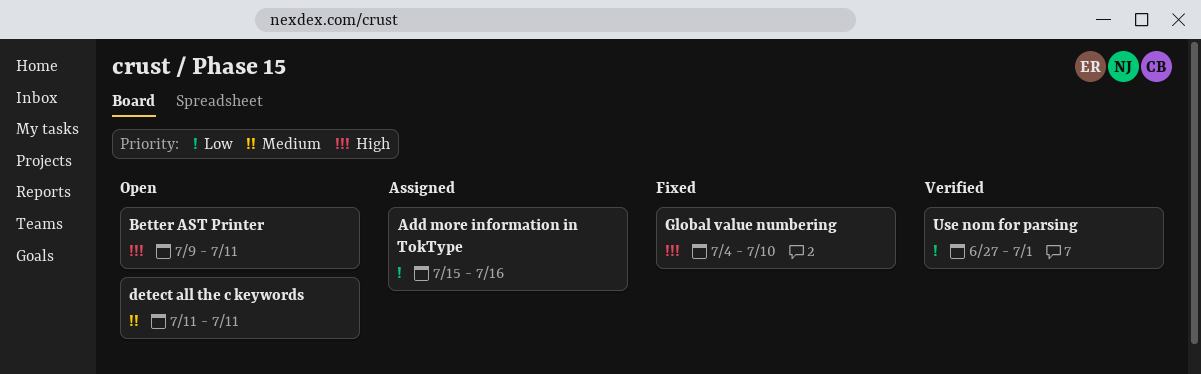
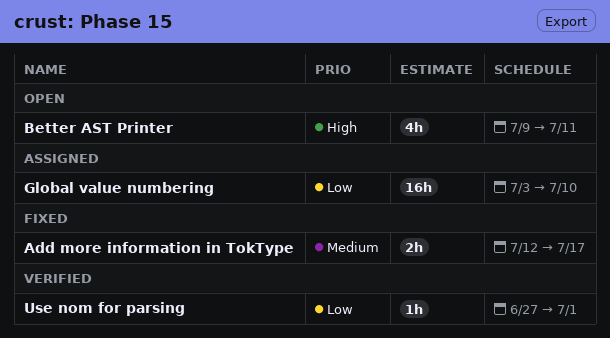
Add more information in TokType, status: Assigned -> Fixed
Add more information in TokType, priority: Low -> Medium
Add more information in TokType, start: Jul 15 -> Jul 12
Add more information in TokType, due: Jul 16 -> Jul 17
detect all the c keywords: present -> none
Global value numbering, status: Fixed -> Assigned
Global value numbering, priority: High -> Low
Global value numbering, start: Jul 4 -> Jul 3

